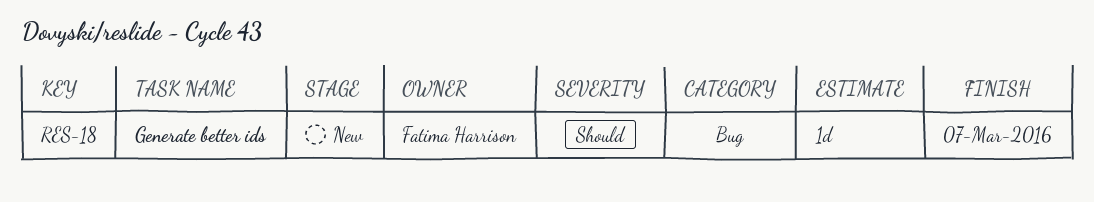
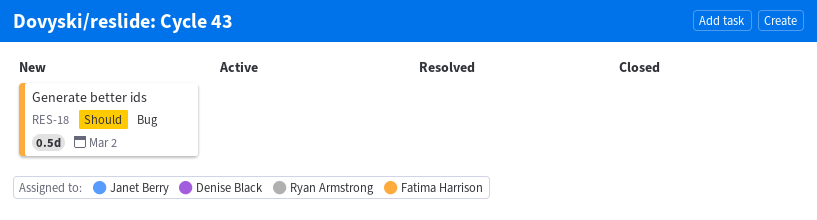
RES-18, estimate: 1d -> 0.5d
RES-18, due: Mar 7 -> Mar 2

